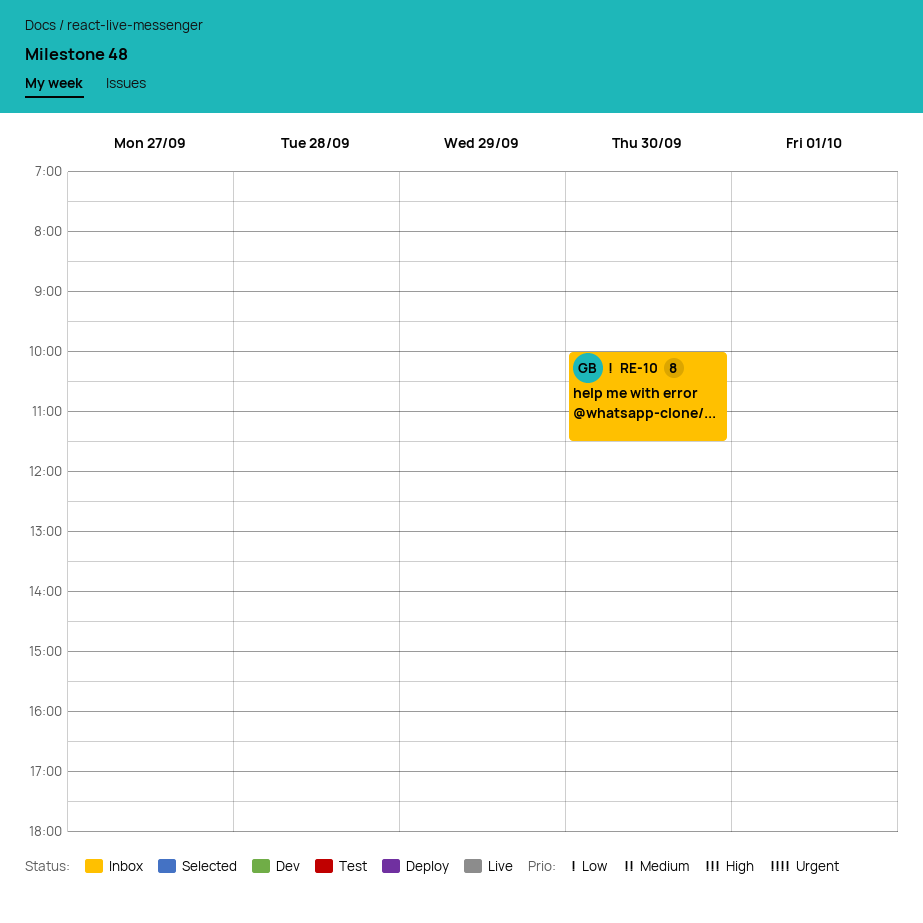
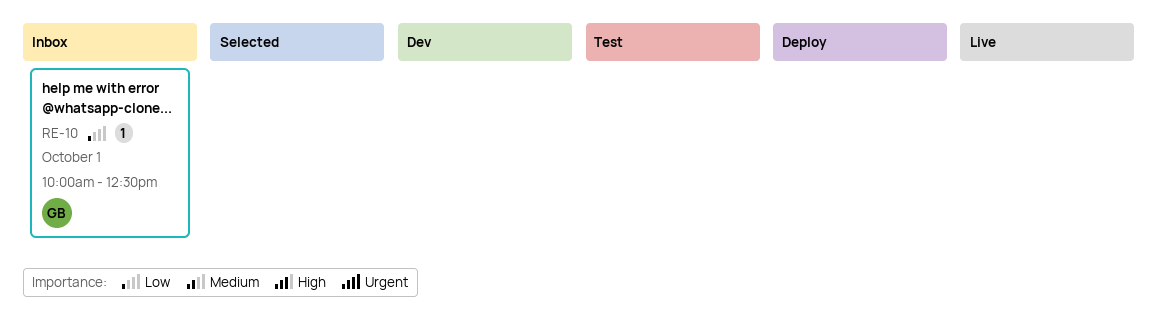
RE-10, estimate: 8 -> 1
RE-10, day: Sep 30 -> Oct 1
RE-10, ends: 11:30 -> 12:30

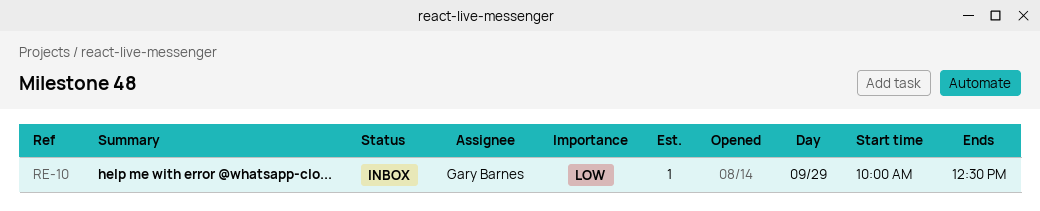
RE-10, day: Oct 1 -> Sep 29

